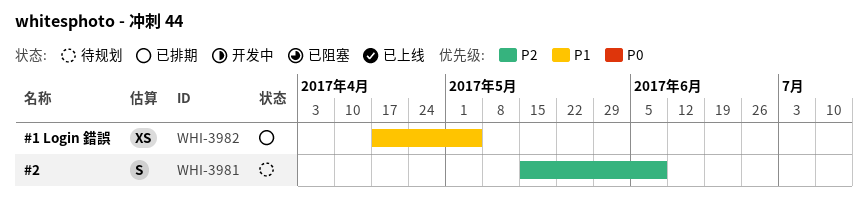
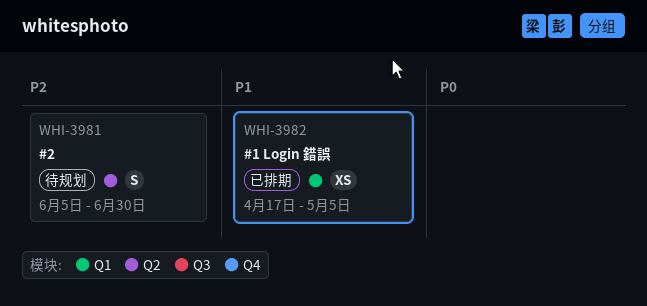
WHI-3981, start: May 15 -> Jun 5
WHI-3981, due: Jun 9 -> Jun 30

